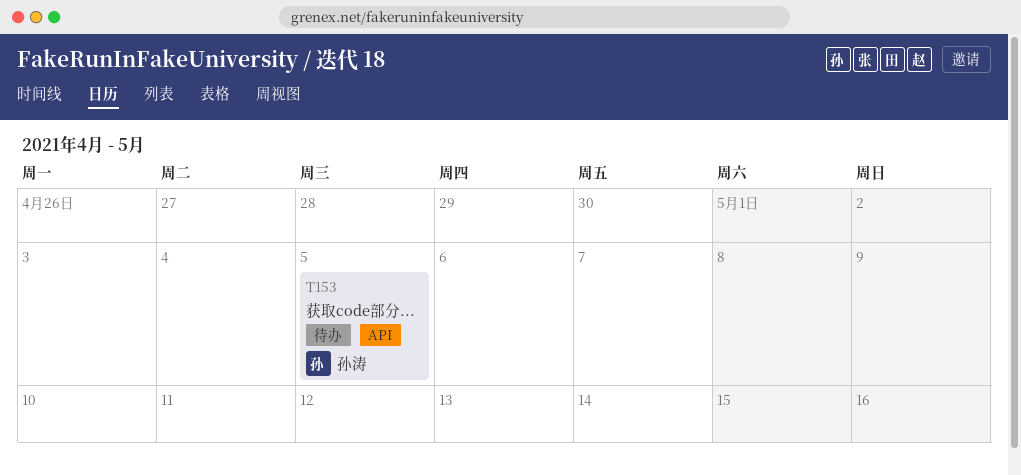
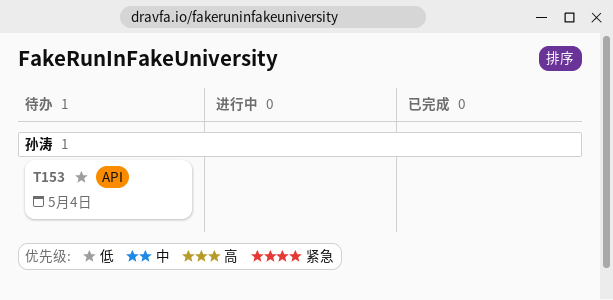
T153, due: May 5 -> May 4

